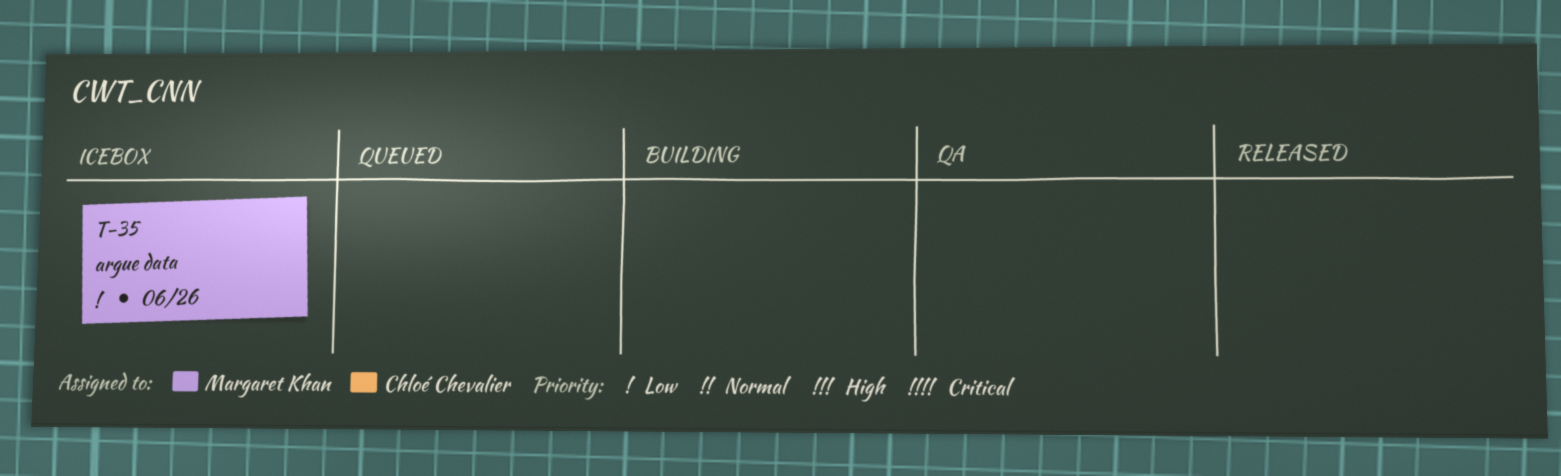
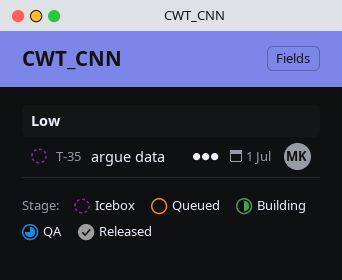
T-35, estimate: 1 -> 3
T-35, due: Jun 26 -> Jul 1

